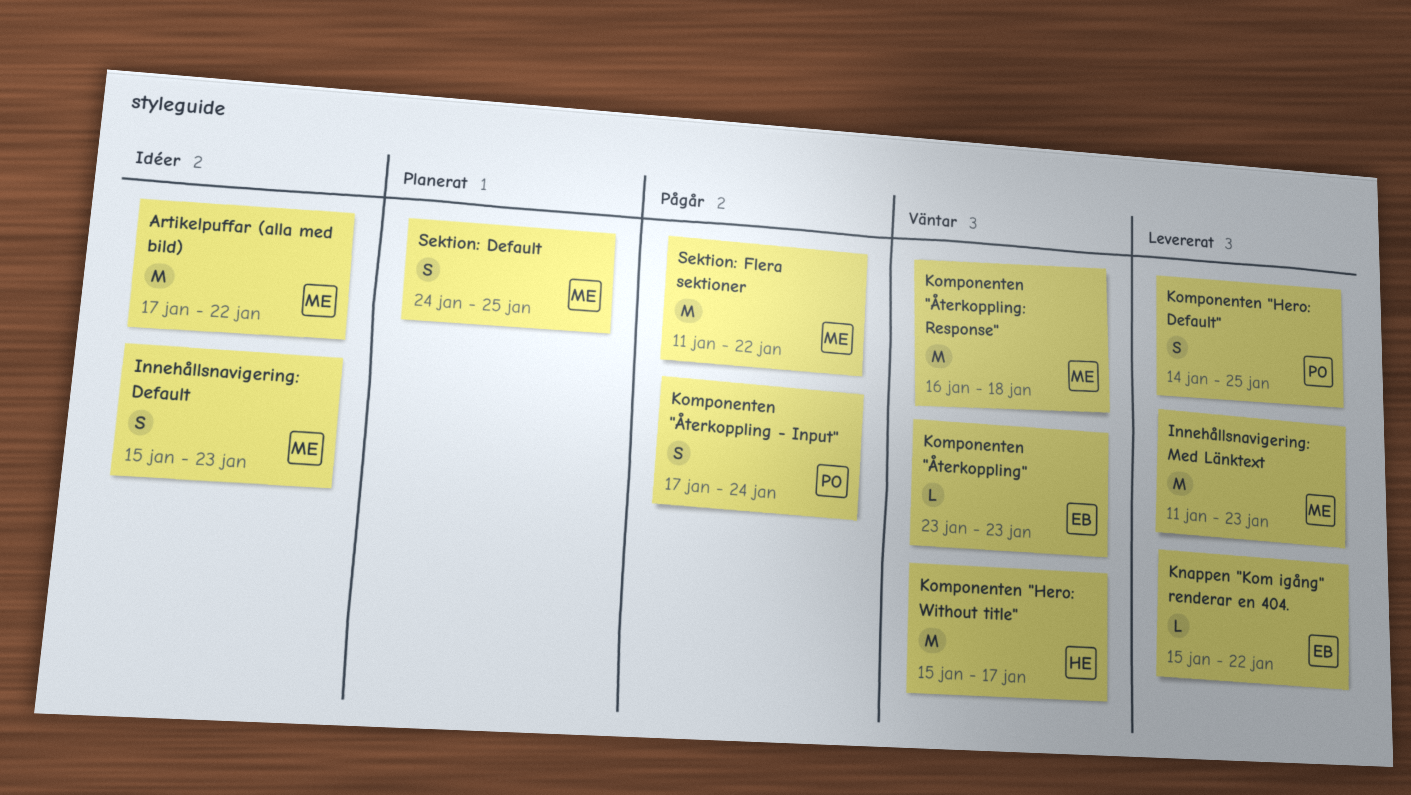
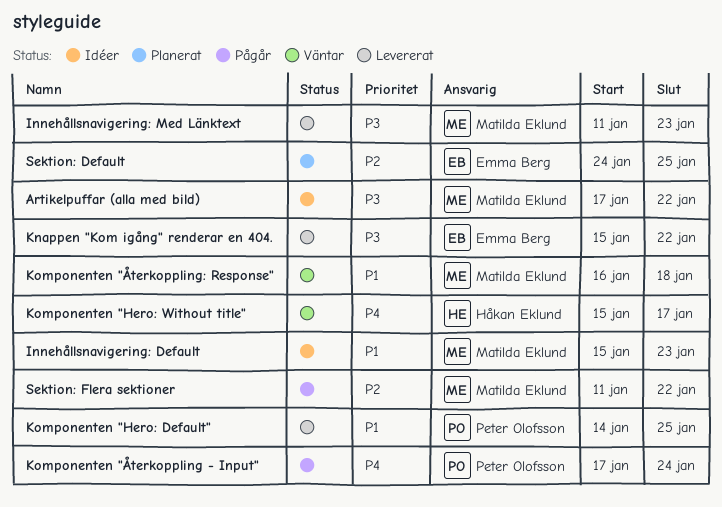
Komponenten "Återkoppling": present -> none
Sektion: Default, owner: Matilda Eklund -> Emma Berg

